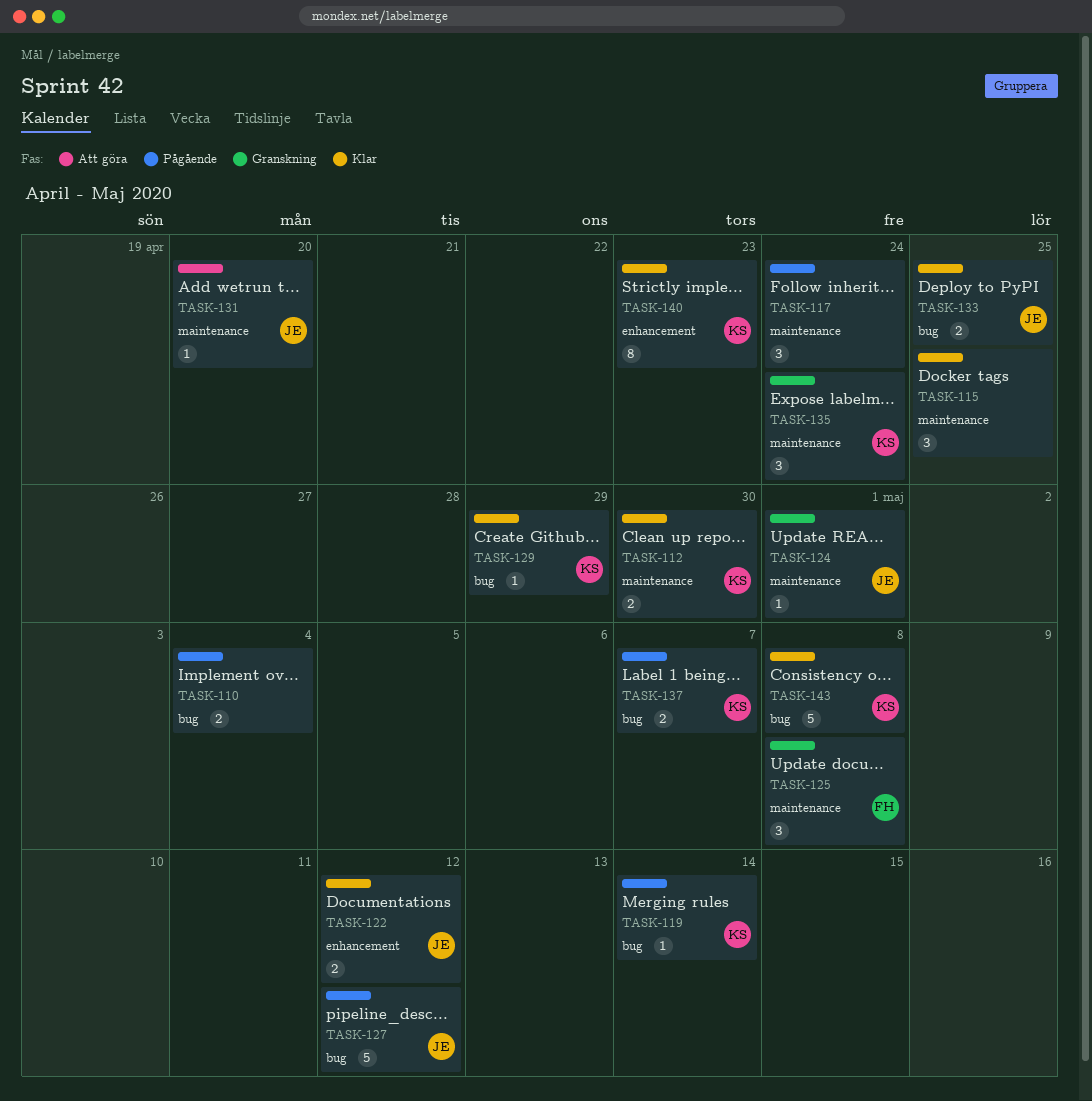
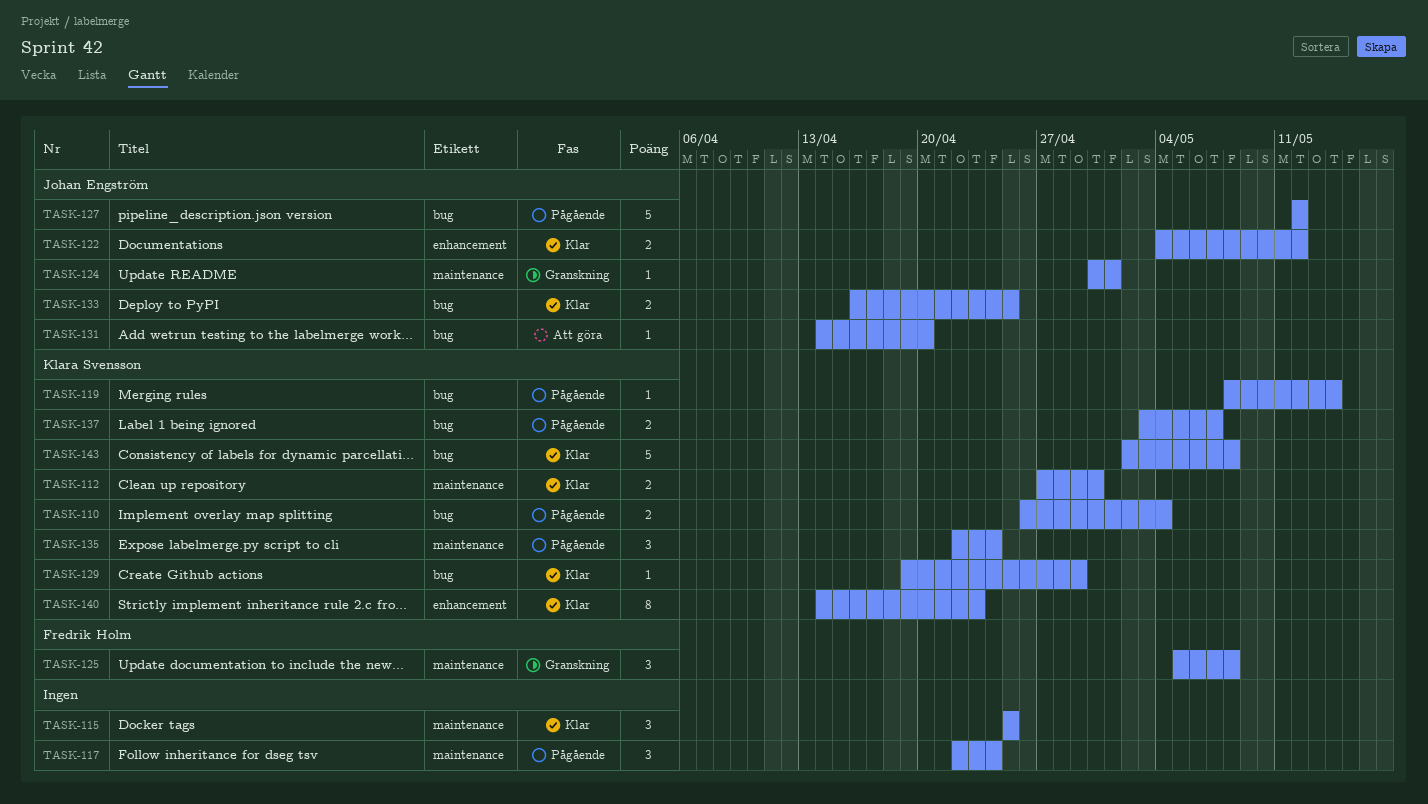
TASK-110, owner: none -> Klara Svensson
TASK-131, label: maintenance -> bug
TASK-135, status: Granskning -> Pågående

